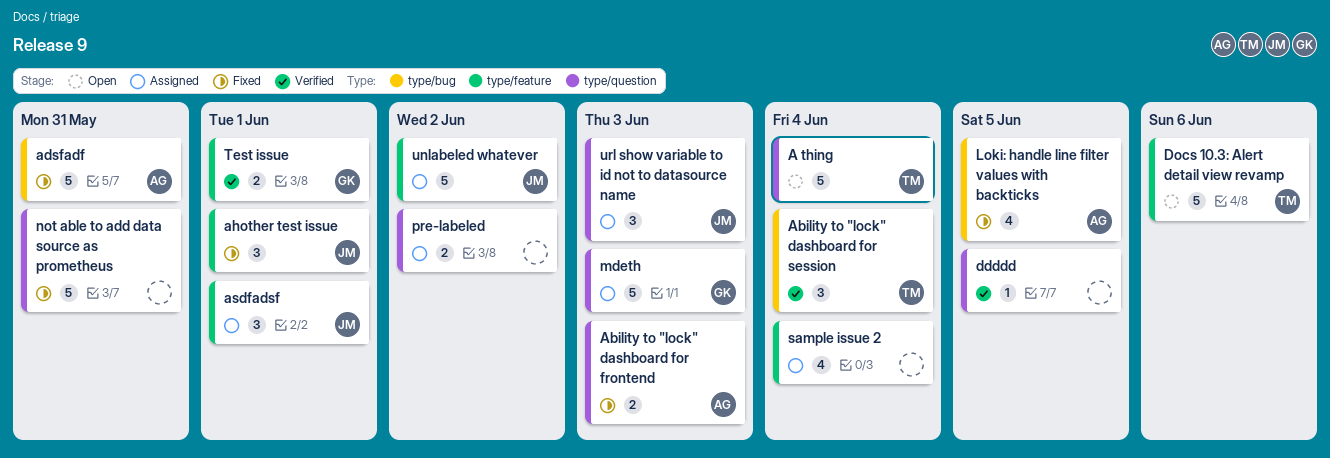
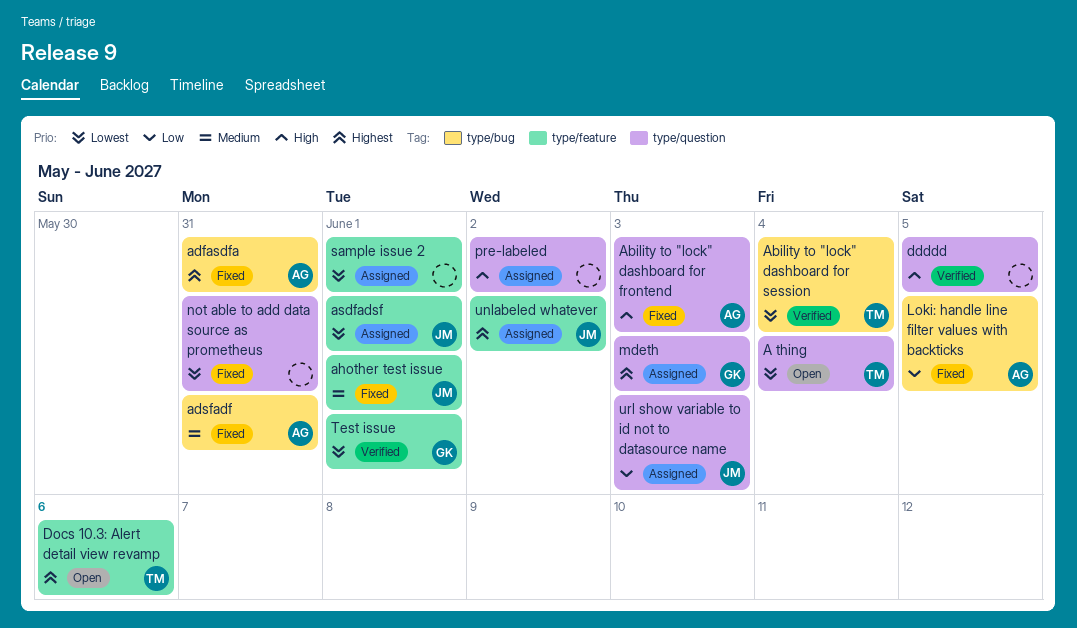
adfasdfa: none -> present
sample issue 2, due: Jun 4 -> Jun 1

